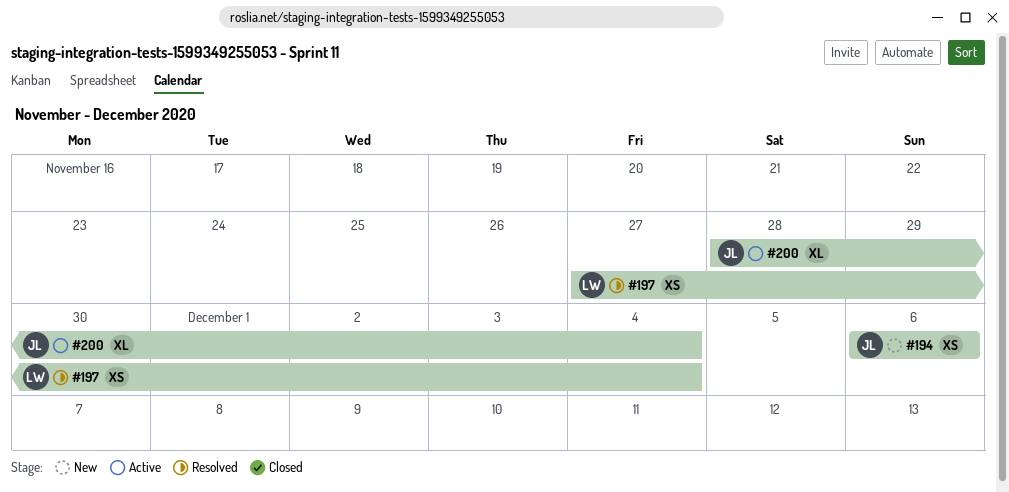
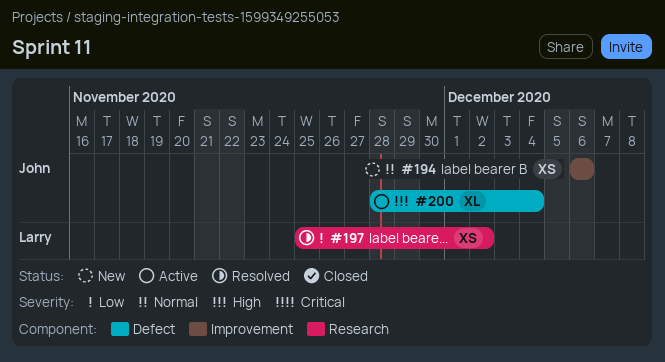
#197, start: Nov 27 -> Nov 25
#197, due: Dec 4 -> Dec 2

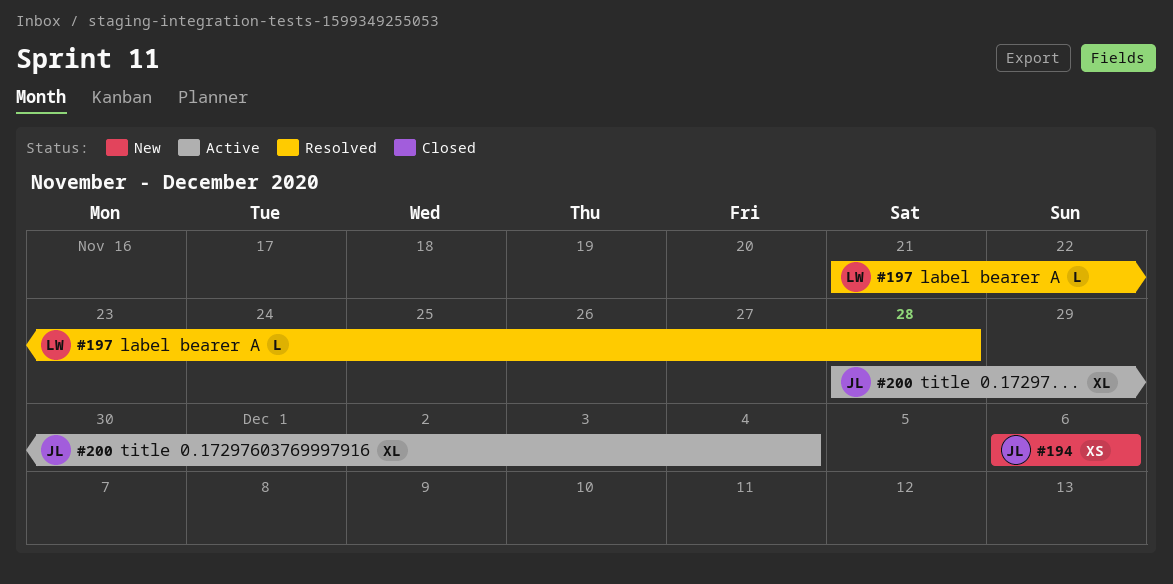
#197, estimate: XS -> L
#197, start: Nov 25 -> Nov 21
#197, due: Dec 2 -> Nov 28

